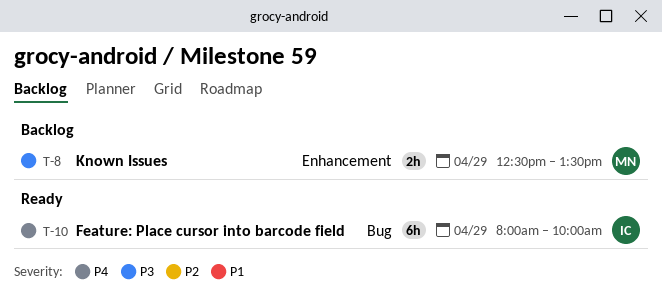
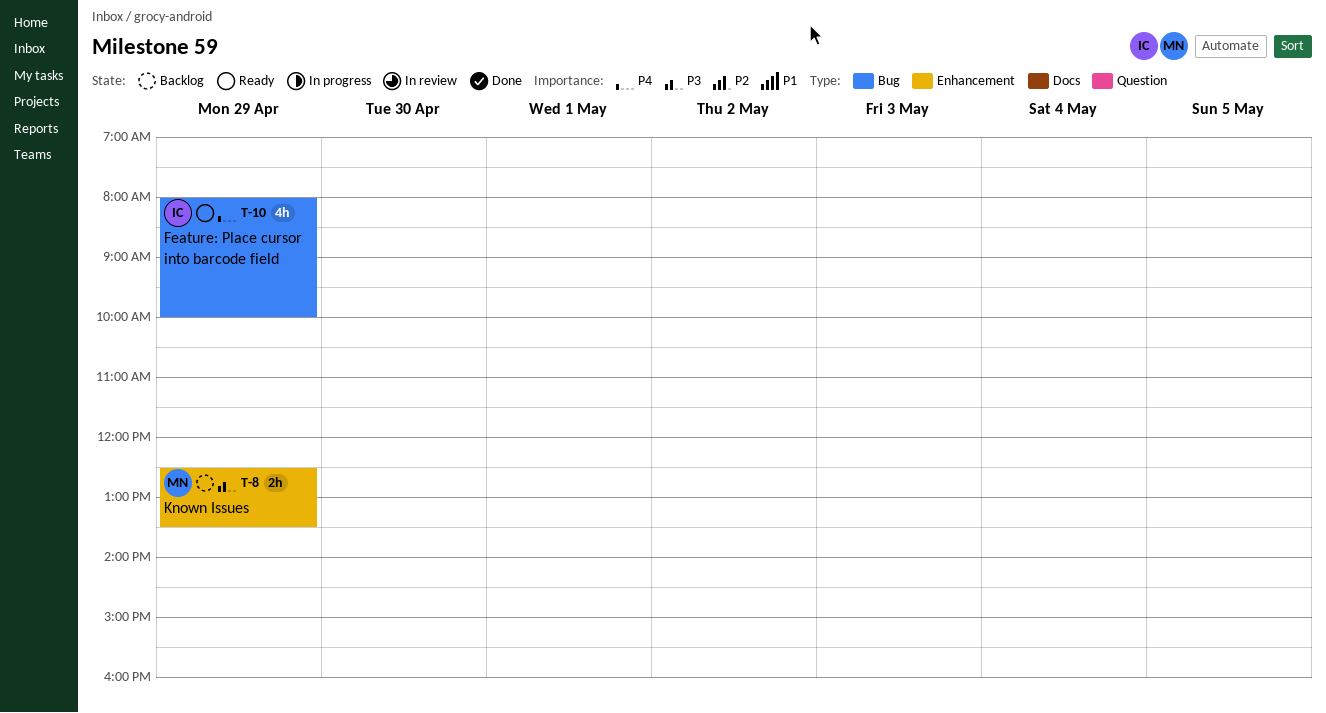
T-10, estimate: 6h -> 4h

